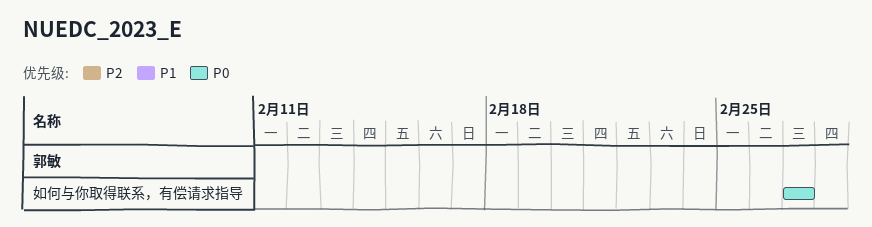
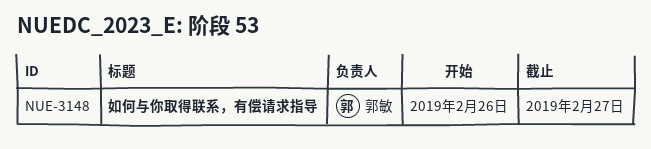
如何与你取得联系，有偿请求指导, start: Feb 27 -> Feb 26

